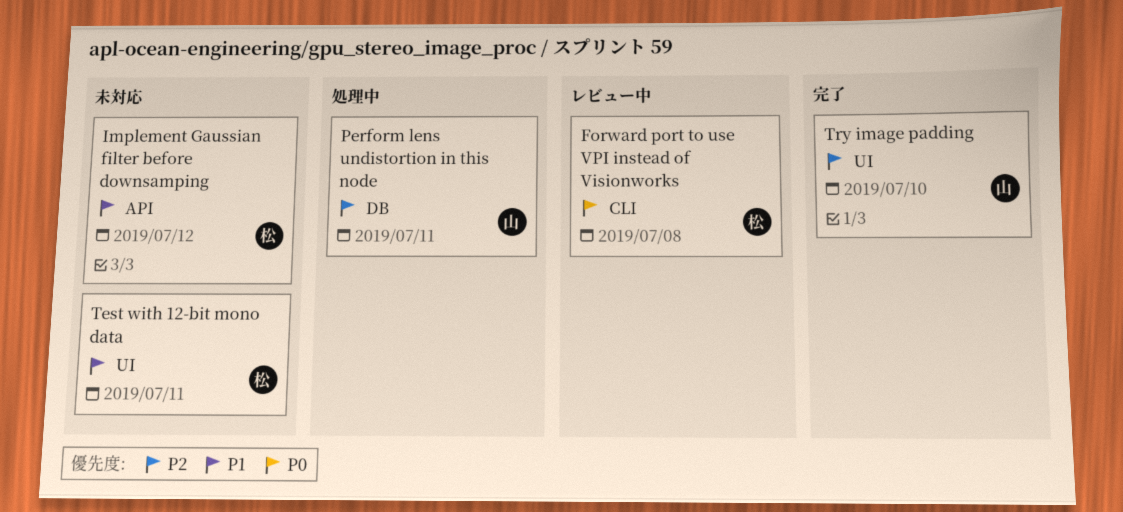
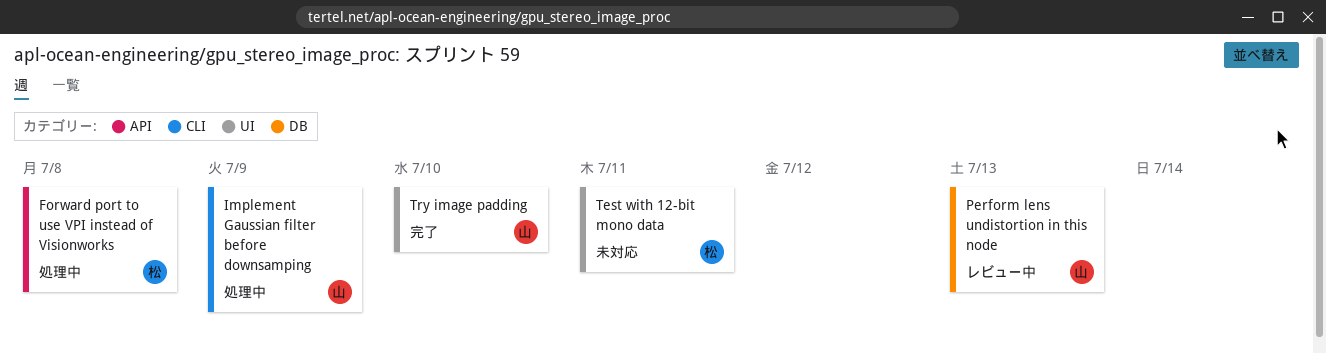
Forward port to use VPI instead of Visionworks, status: レビュー中 -> 処理中
Forward port to use VPI instead of Visionworks, label: CLI -> API
Implement Gaussian filter before downsamping, status: 未対応 -> 処理中
Implement Gaussian filter before downsamping, owner: 松 -> 山
Implement Gaussian filter before downsamping, label: API -> CLI
Implement Gaussian filter before downsamping, due: Jul 12 -> Jul 9
Perform lens undistortion in this node, status: 処理中 -> レビュー中
Perform lens undistortion in this node, due: Jul 11 -> Jul 13

